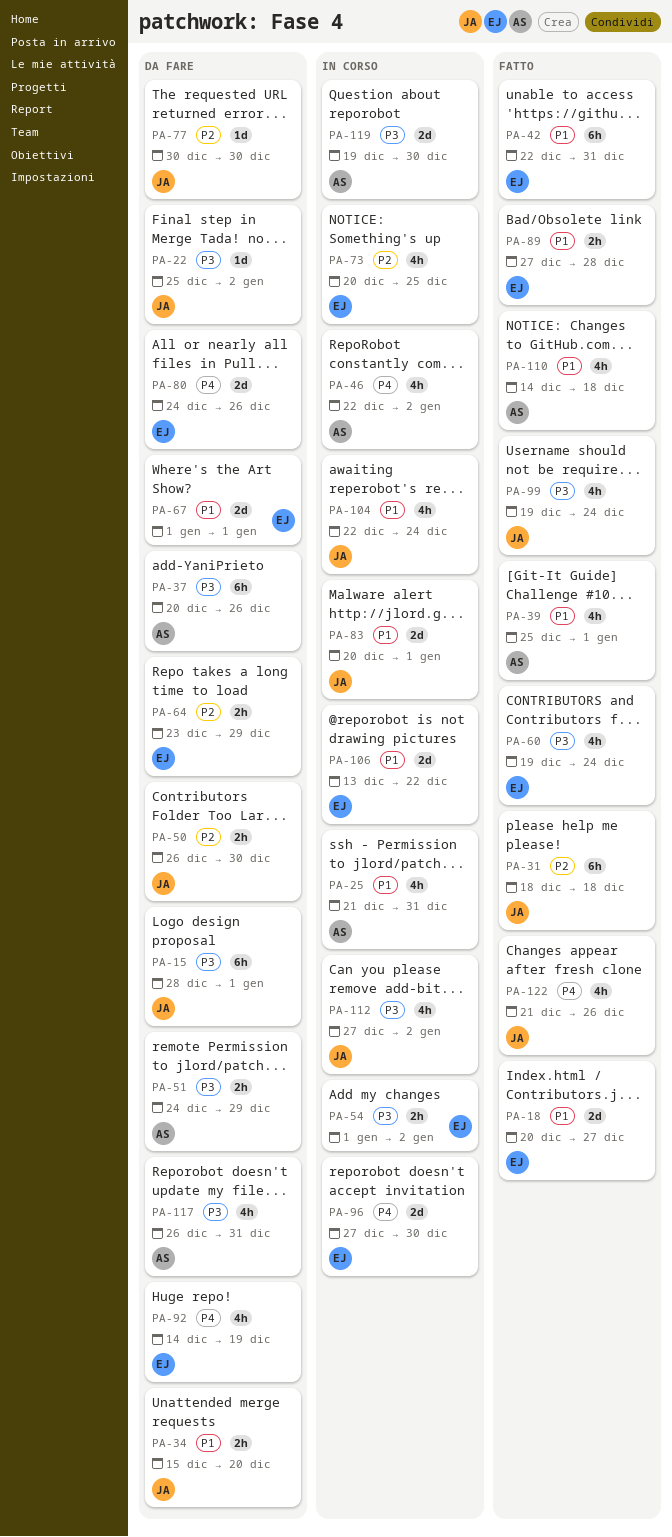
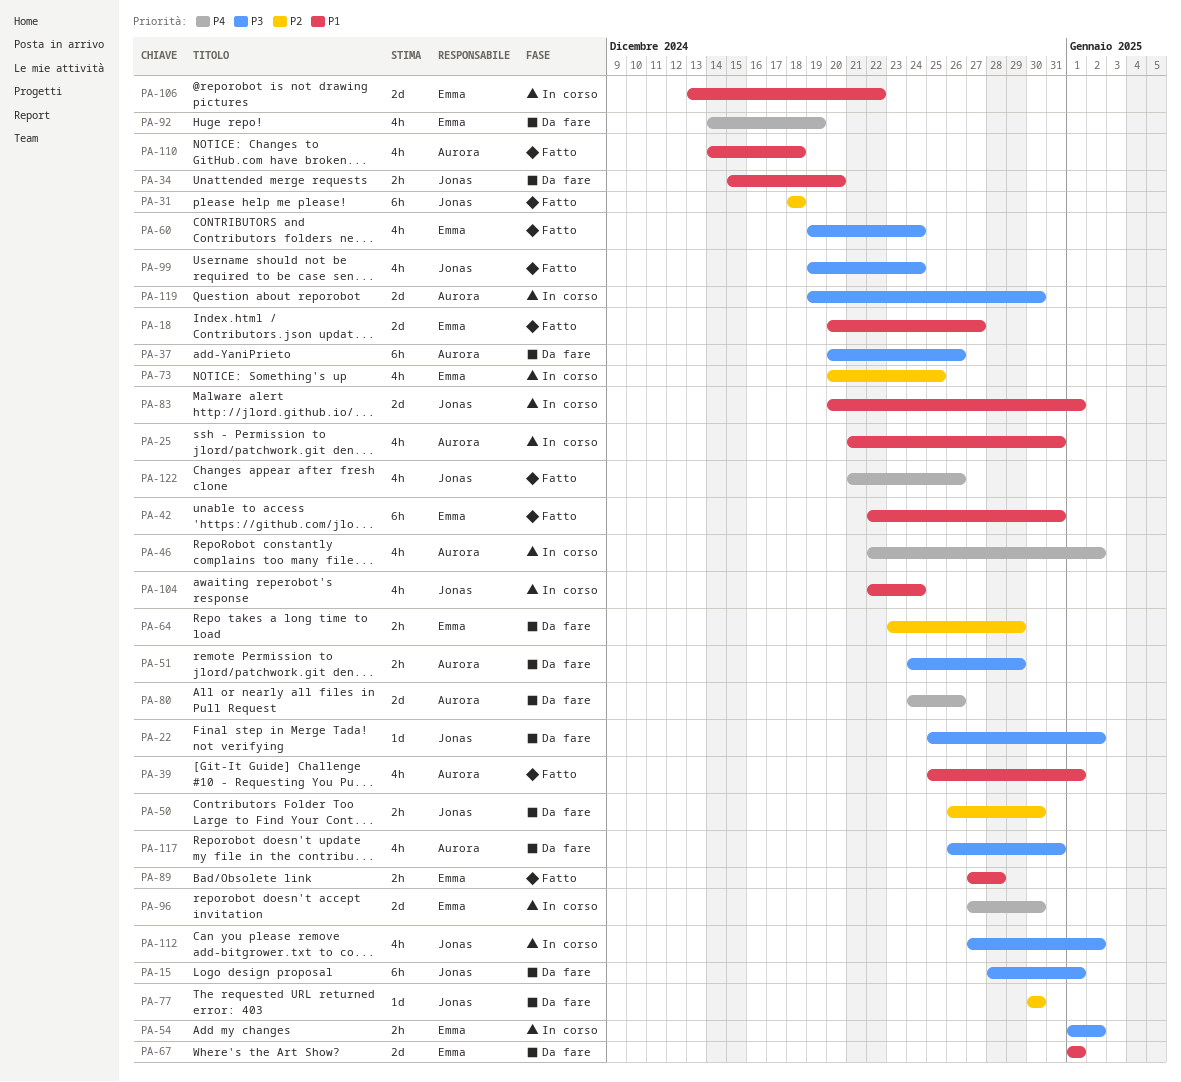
PA-80, owner: Emma -> Aurora

